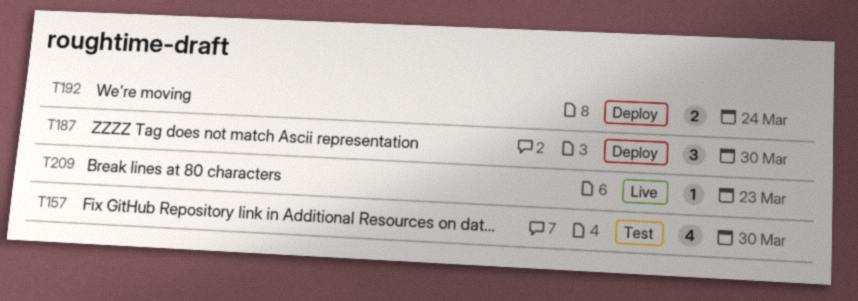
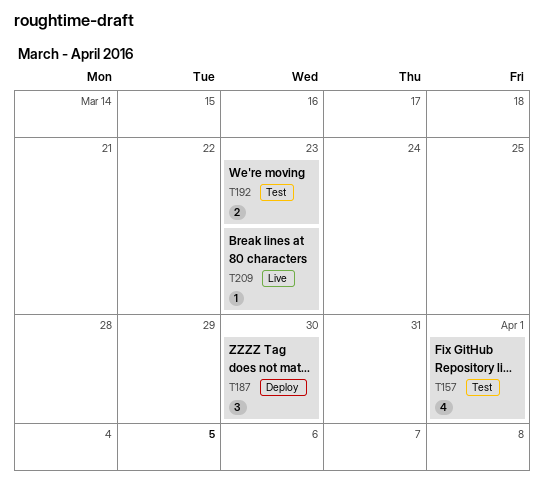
T157, due: Mar 30 -> Apr 1
T192, status: Deploy -> Test
T192, due: Mar 24 -> Mar 23

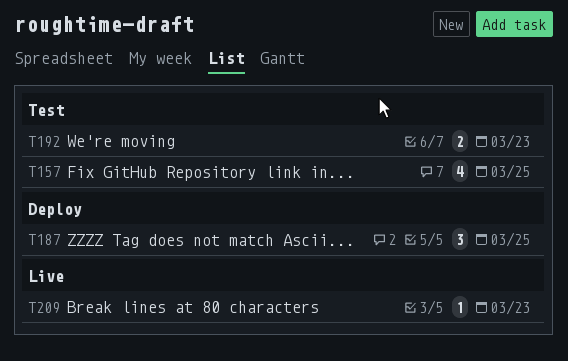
T157, due: Apr 1 -> Mar 25
T187, due: Mar 30 -> Mar 25

